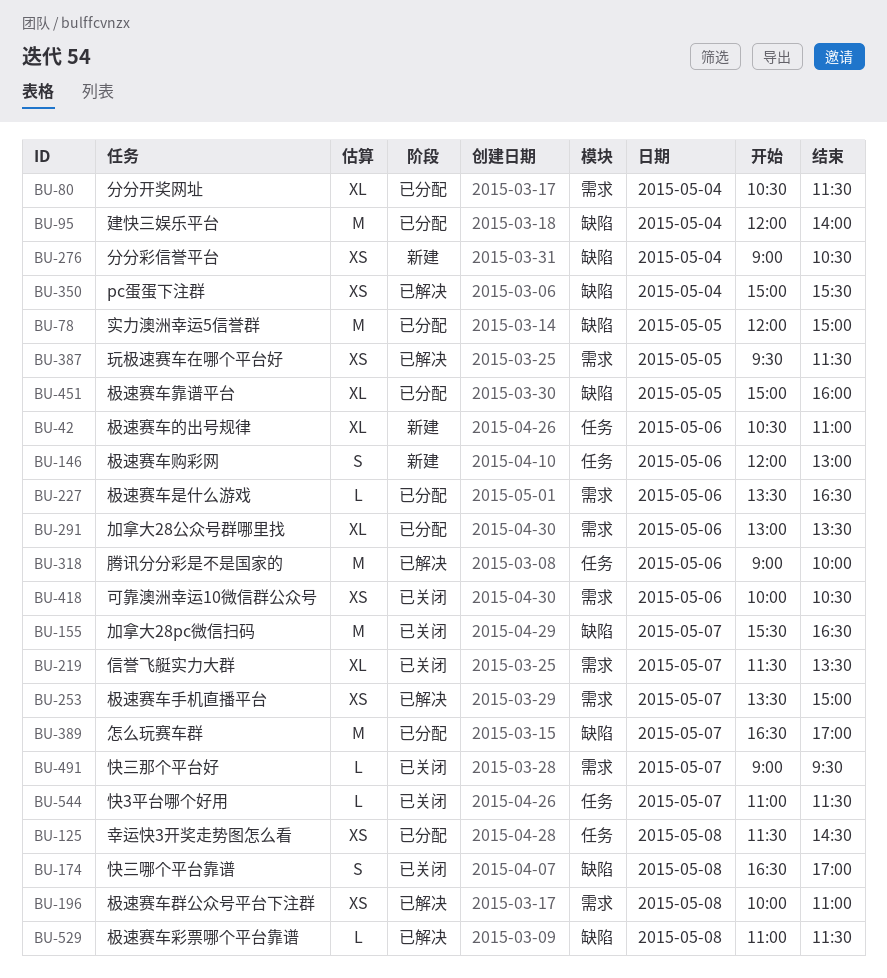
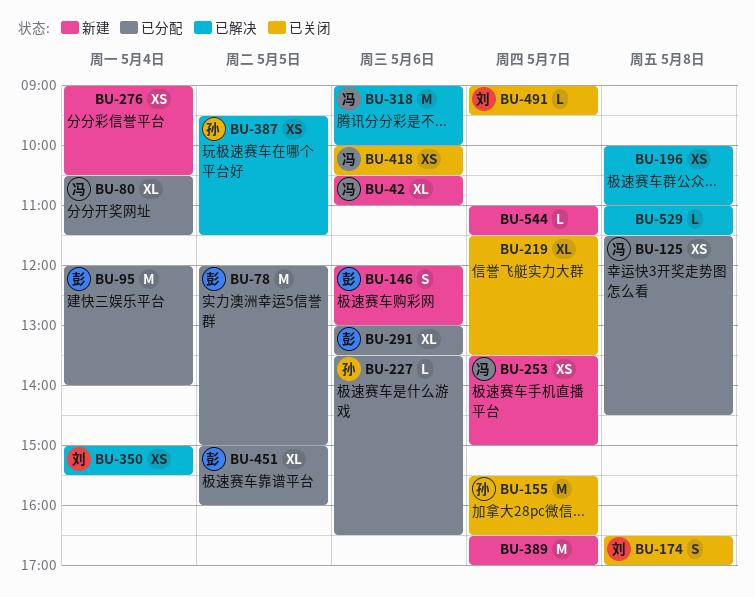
BU-253, status: 已解决 -> 新建
BU-389, status: 已分配 -> 新建
BU-544, status: 已关闭 -> 新建

